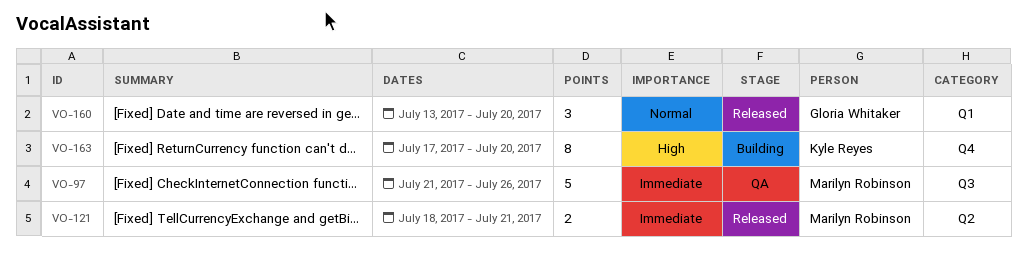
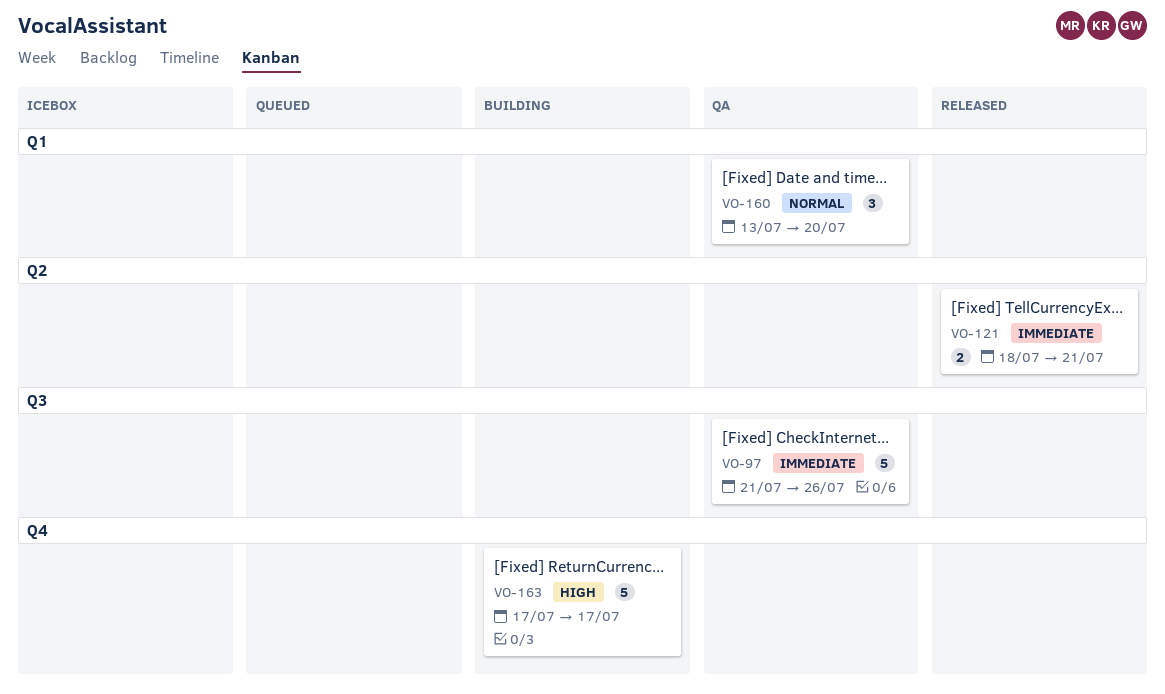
VO-160, status: Released -> QA
VO-163, estimate: 8 -> 5
VO-163, due: Jul 20 -> Jul 17

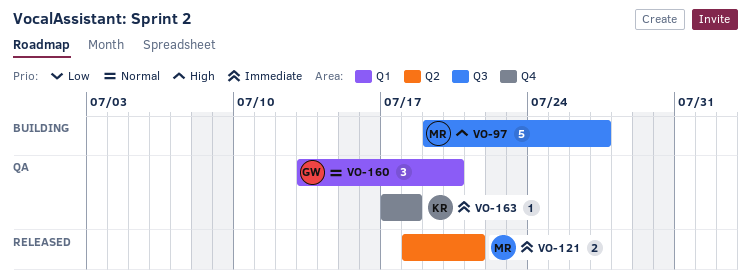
VO-97, status: QA -> Building
VO-97, priority: Immediate -> High
VO-97, start: Jul 21 -> Jul 19
VO-97, due: Jul 26 -> Jul 27
VO-163, status: Building -> QA
VO-163, priority: High -> Immediate
VO-163, estimate: 5 -> 1
VO-163, due: Jul 17 -> Jul 18

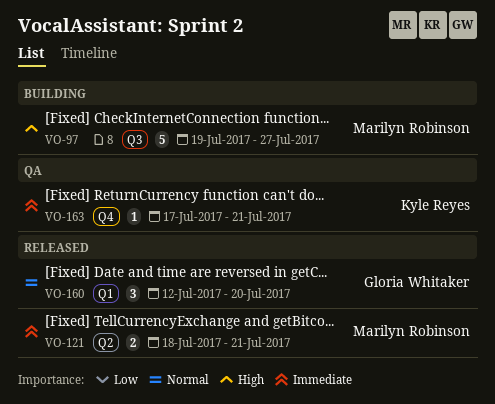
VO-160, status: QA -> Released
VO-160, start: Jul 13 -> Jul 12
VO-163, due: Jul 18 -> Jul 21

